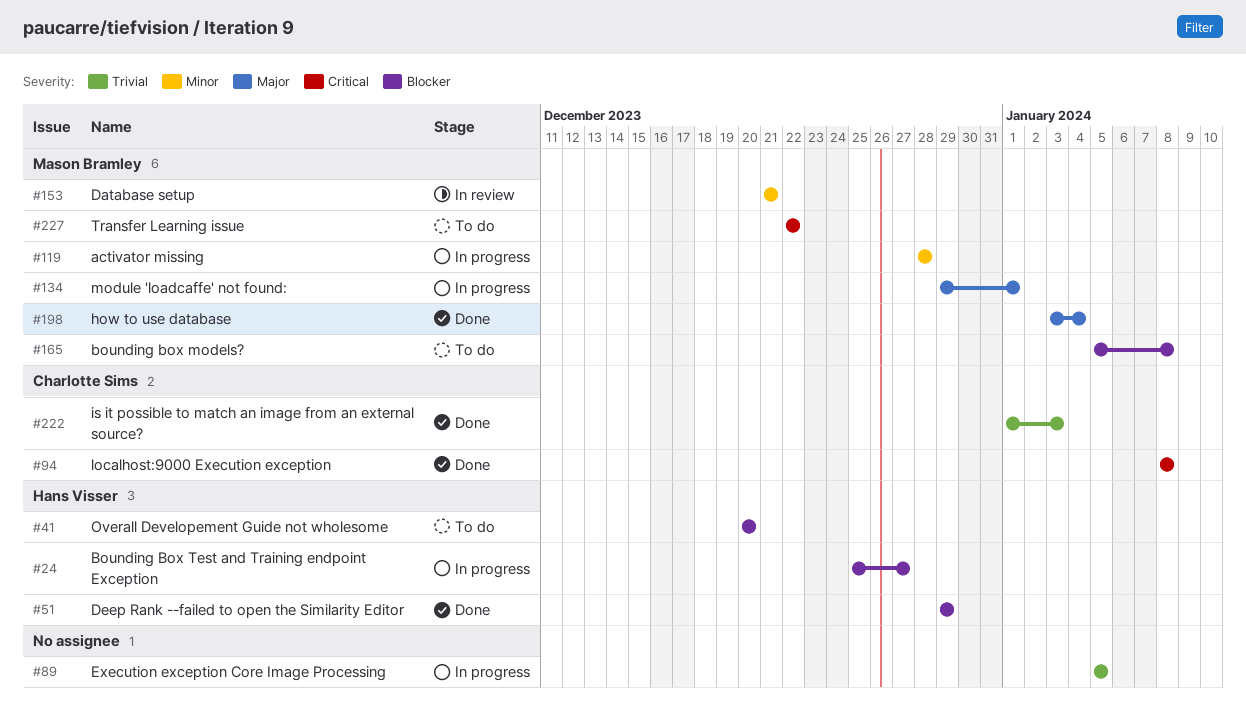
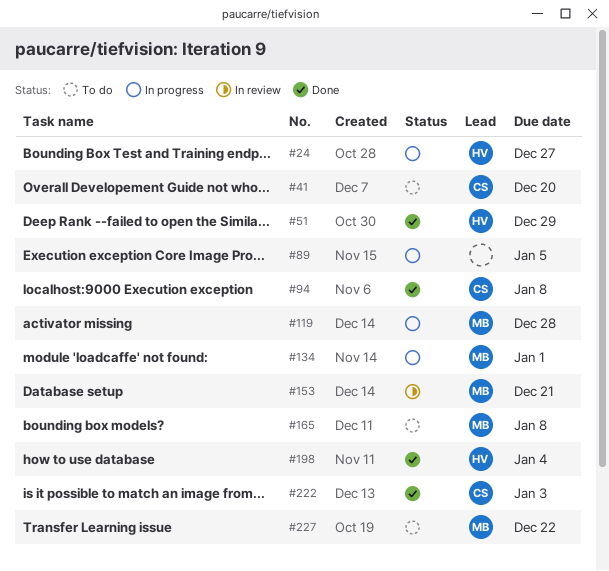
#41, owner: Hans Visser -> Charlotte Sims
#198, owner: Mason Bramley -> Hans Visser

